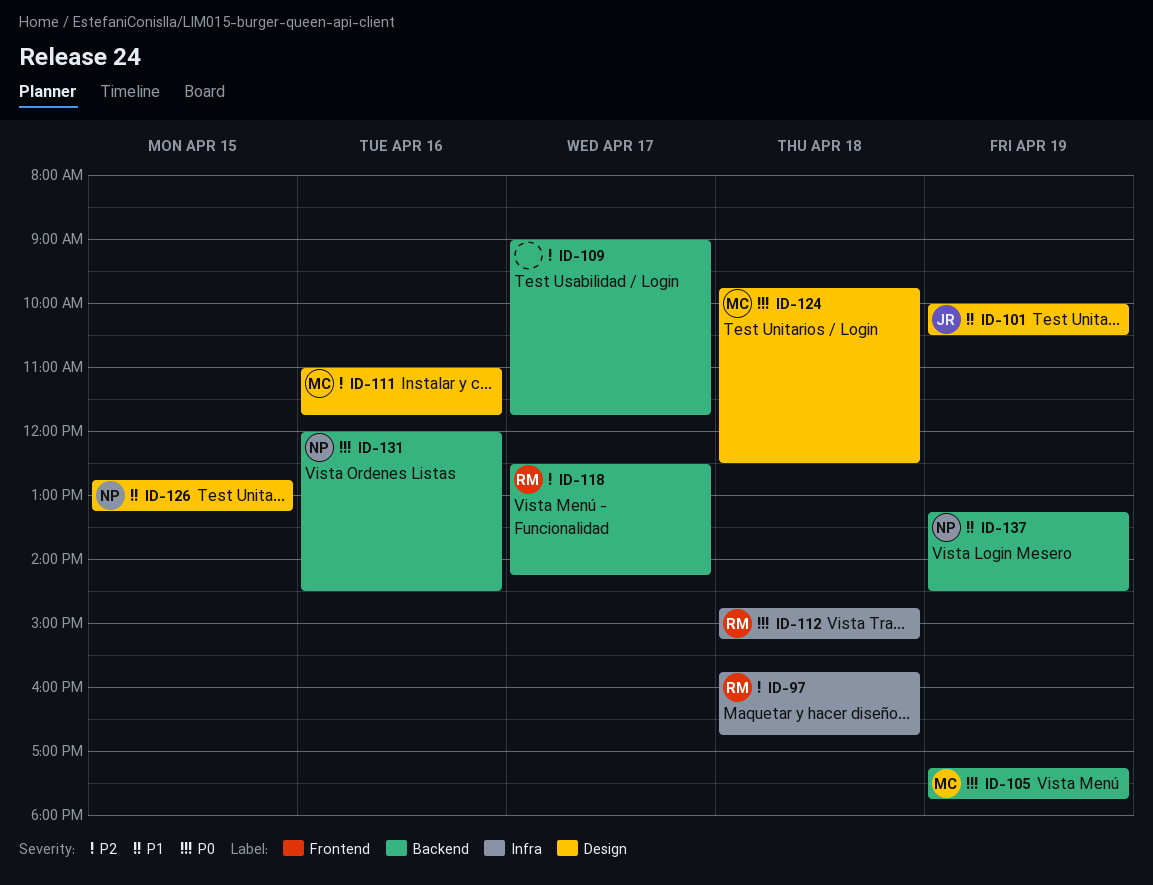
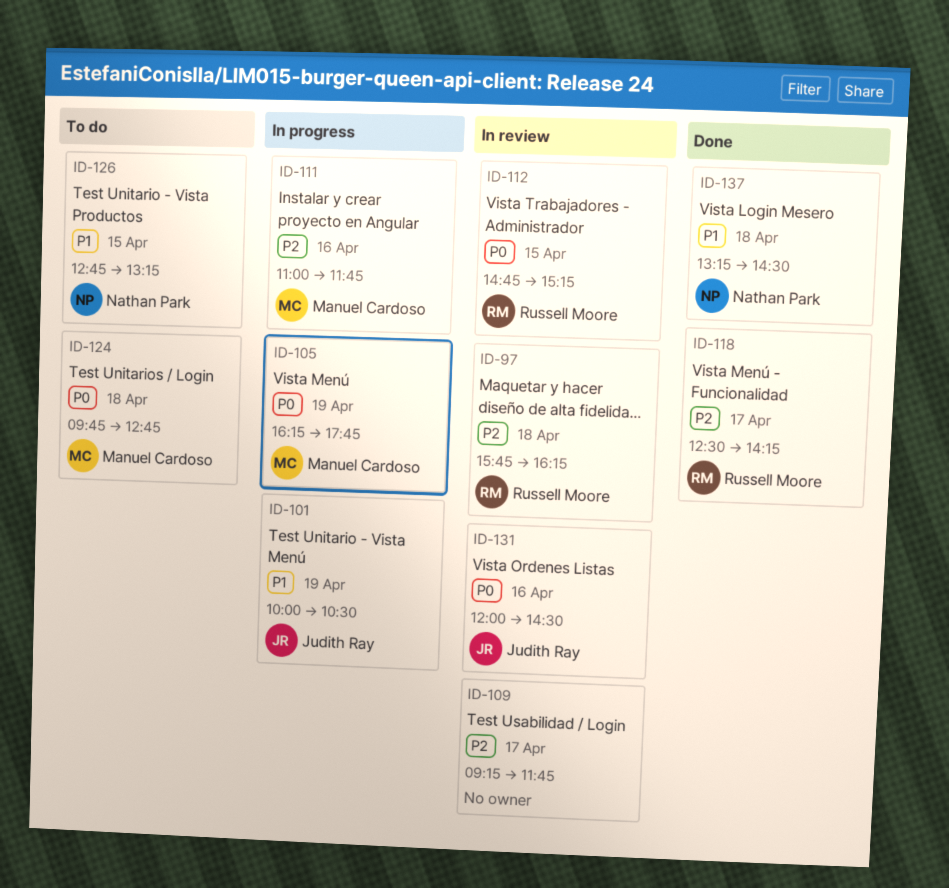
ID-97, ends: 16:45 -> 16:15
ID-105, begins: 17:15 -> 16:15
ID-109, begins: 09:00 -> 09:15
ID-112, day: Apr 18 -> Apr 15
ID-124, ends: 12:30 -> 12:45
ID-131, owner: Nathan Park -> Judith Ray
ID-137, day: Apr 19 -> Apr 18

